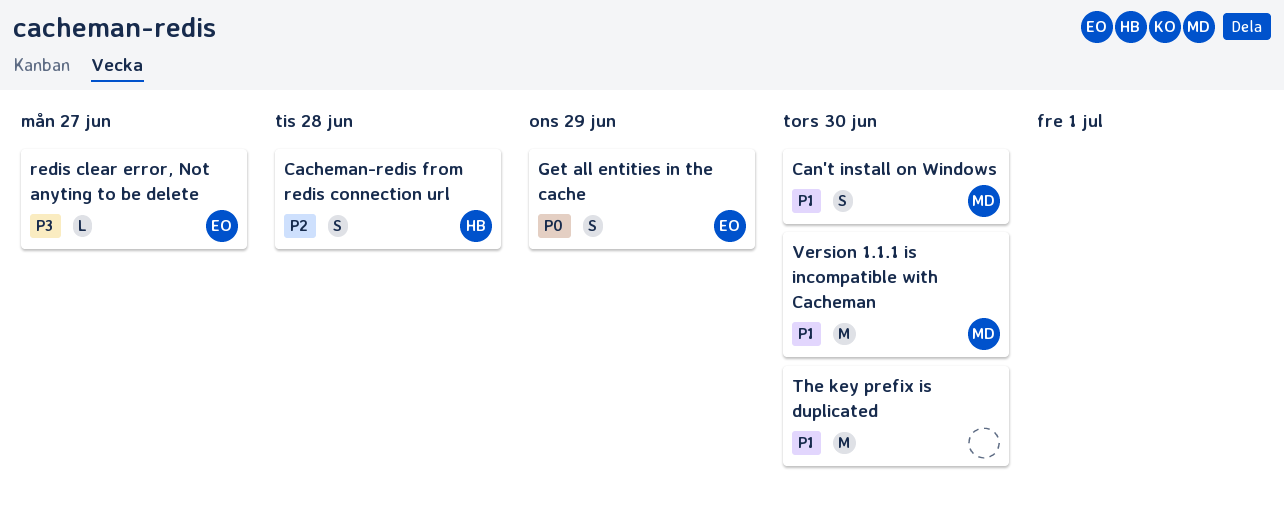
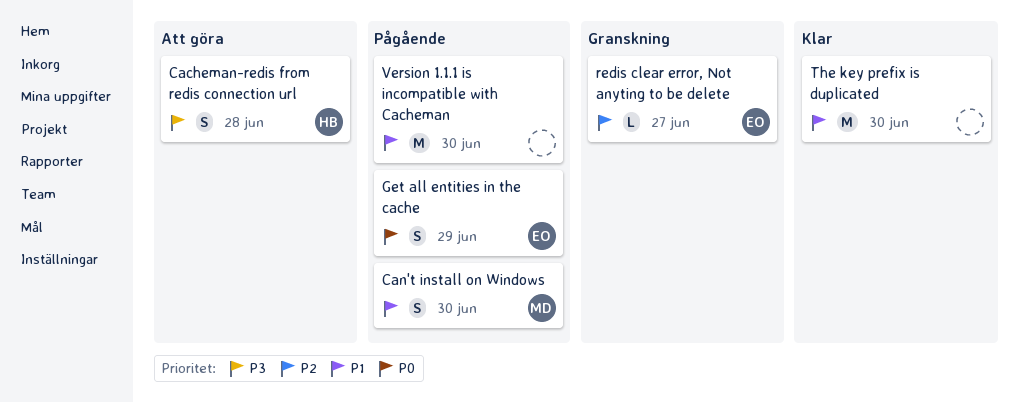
Cacheman-redis from redis connection url, priority: P2 -> P3
redis clear error, Not anyting to be delete, priority: P3 -> P2
Version 1.1.1 is incompatible with Cacheman, owner: MD -> none

